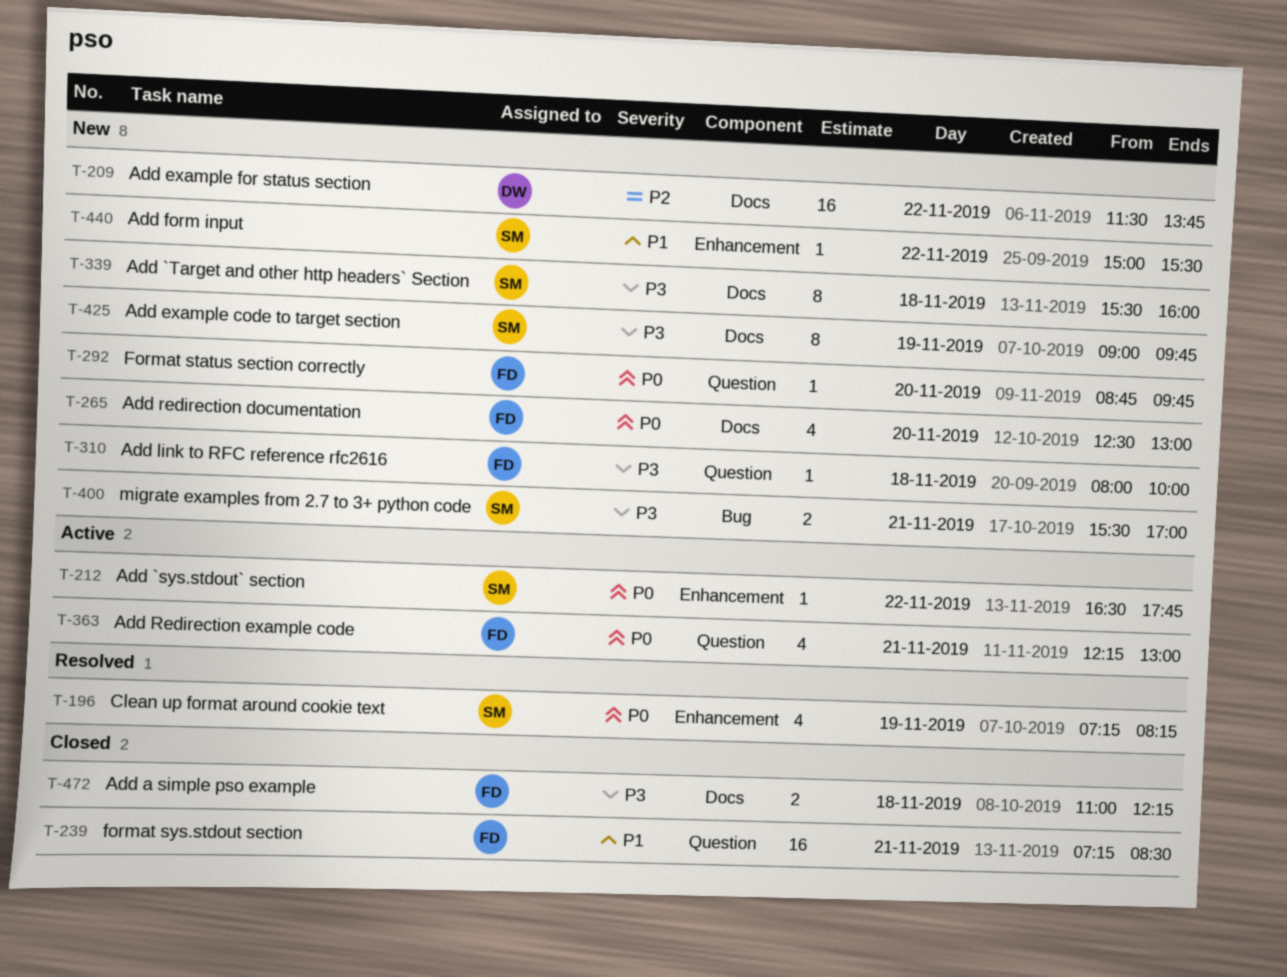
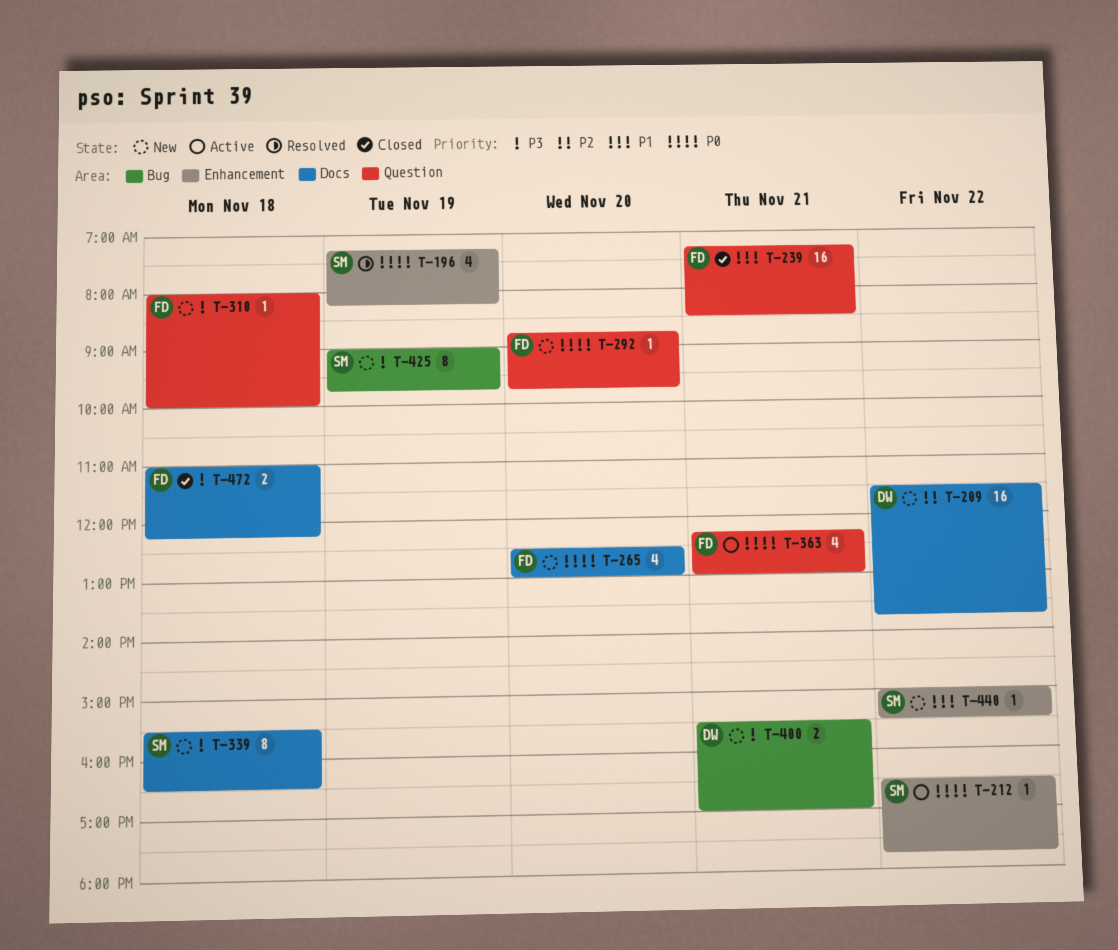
T-339, ends: 16:00 -> 16:30
T-400, owner: SM -> DW
T-425, label: Docs -> Bug

